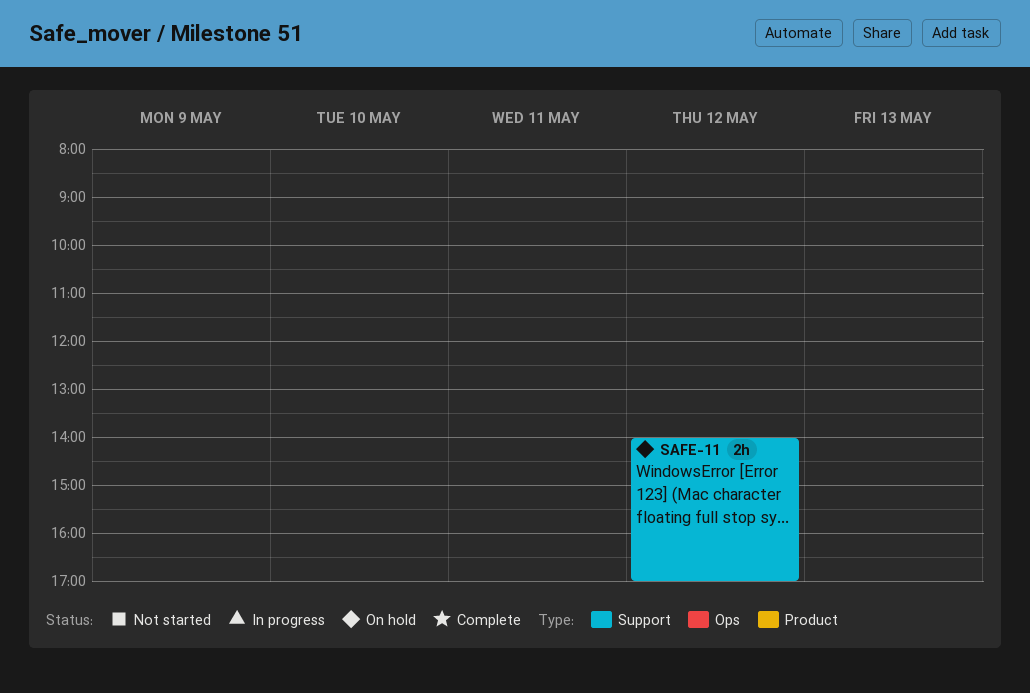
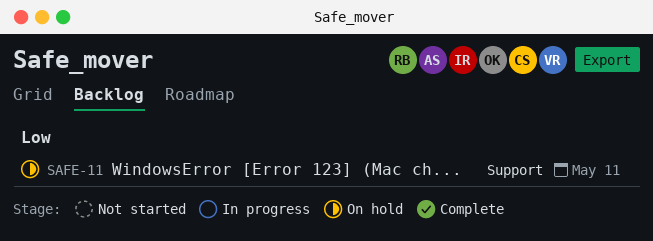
SAFE-11, day: May 12 -> May 11

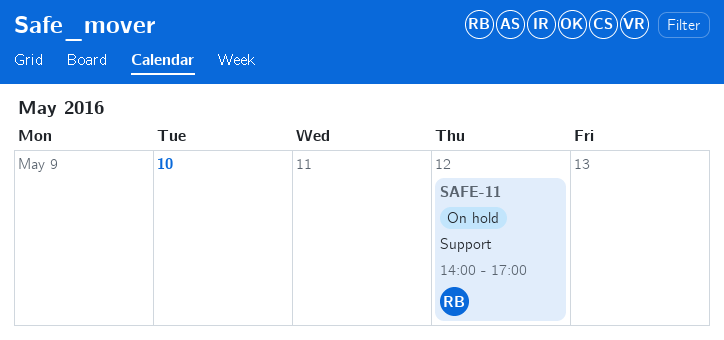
SAFE-11, day: May 11 -> May 12

